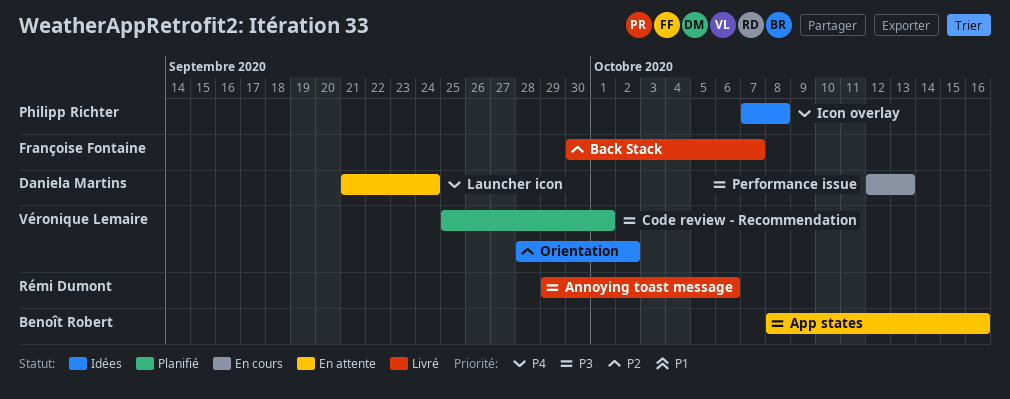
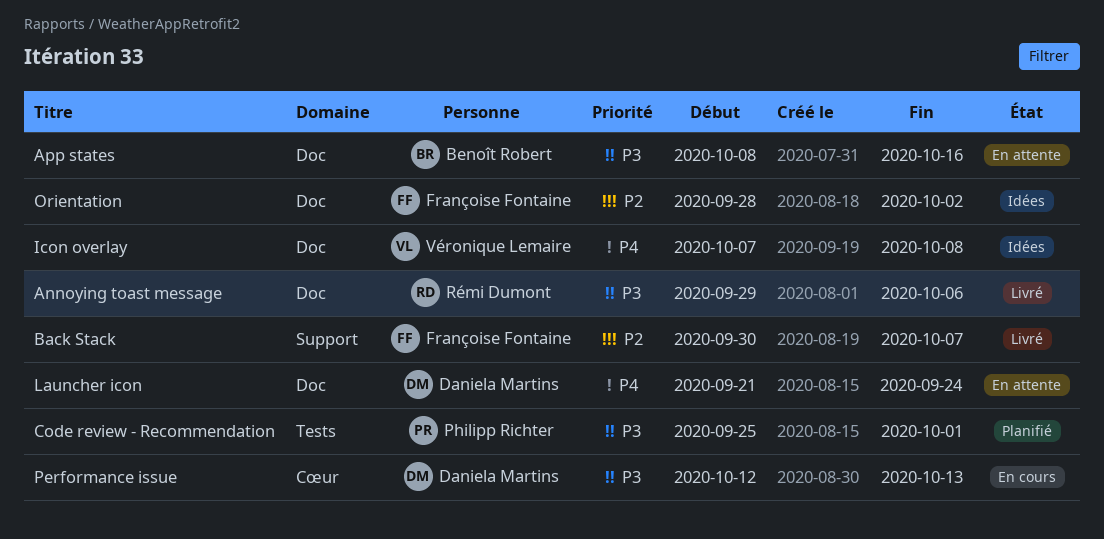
Code review - Recommendation, owner: Véronique Lemaire -> Philipp Richter
Icon overlay, owner: Philipp Richter -> Véronique Lemaire
Orientation, owner: Véronique Lemaire -> Françoise Fontaine

